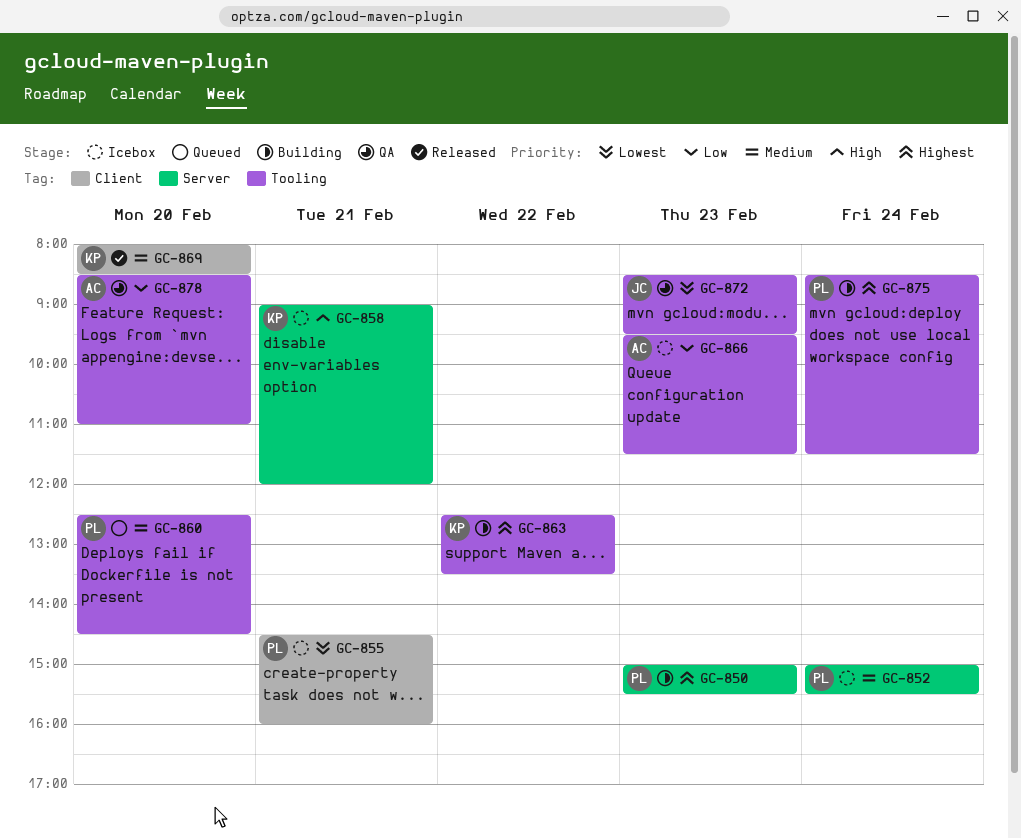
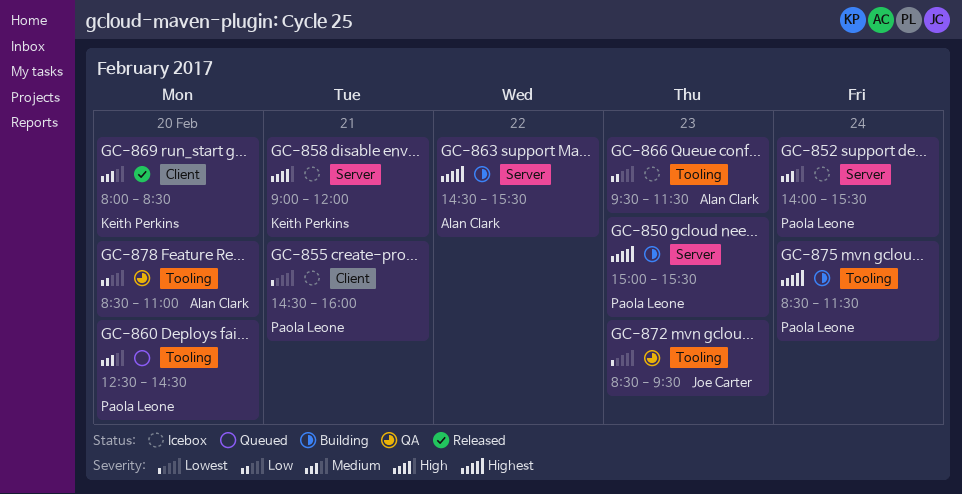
GC-852, begins: 15:00 -> 14:00
GC-863, owner: Keith Perkins -> Alan Clark
GC-863, label: Tooling -> Server
GC-863, begins: 12:30 -> 14:30
GC-863, ends: 13:30 -> 15:30

